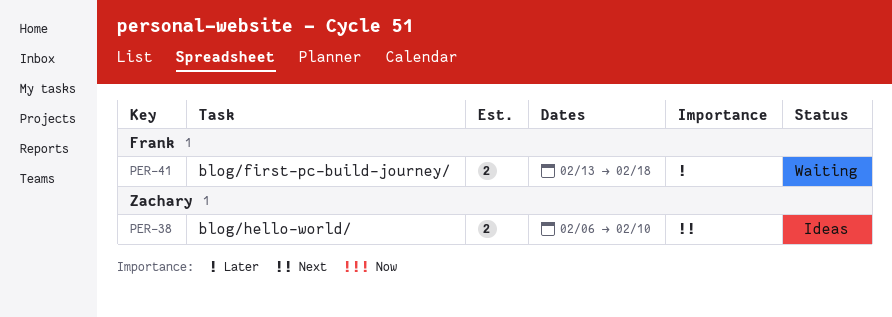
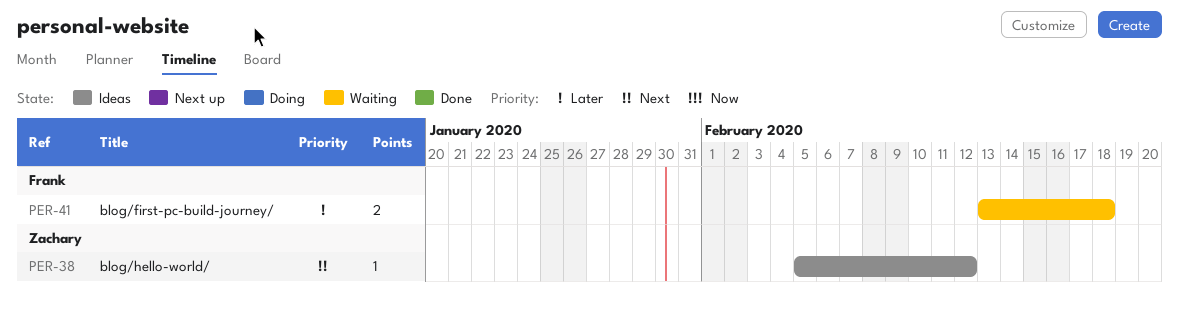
PER-38, estimate: 2 -> 1
PER-38, start: Feb 6 -> Feb 5
PER-38, due: Feb 10 -> Feb 12

